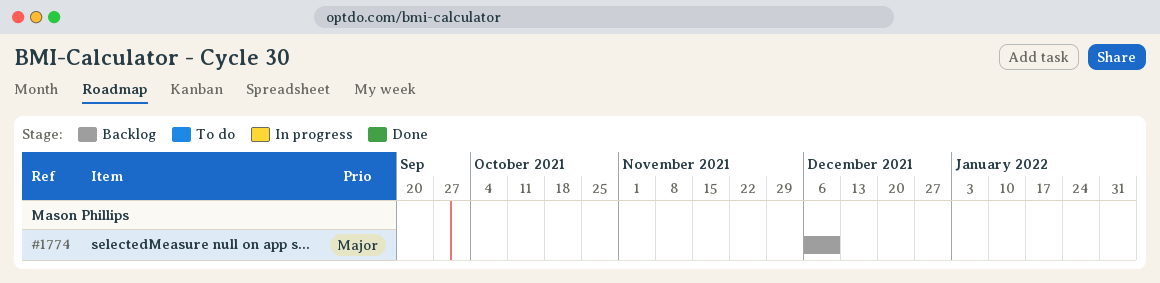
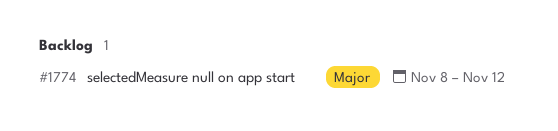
#1774, start: Dec 6 -> Nov 8
#1774, due: Dec 10 -> Nov 12

